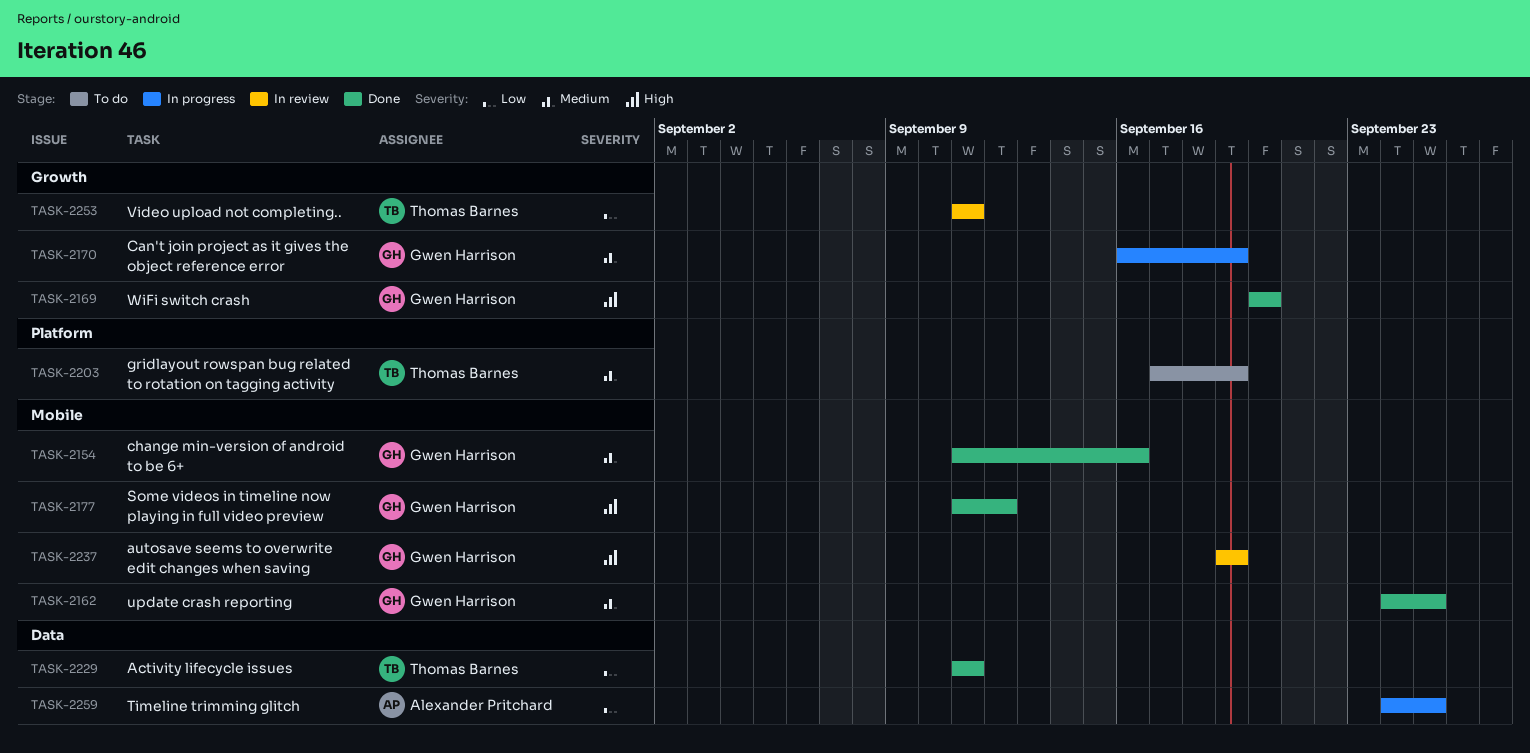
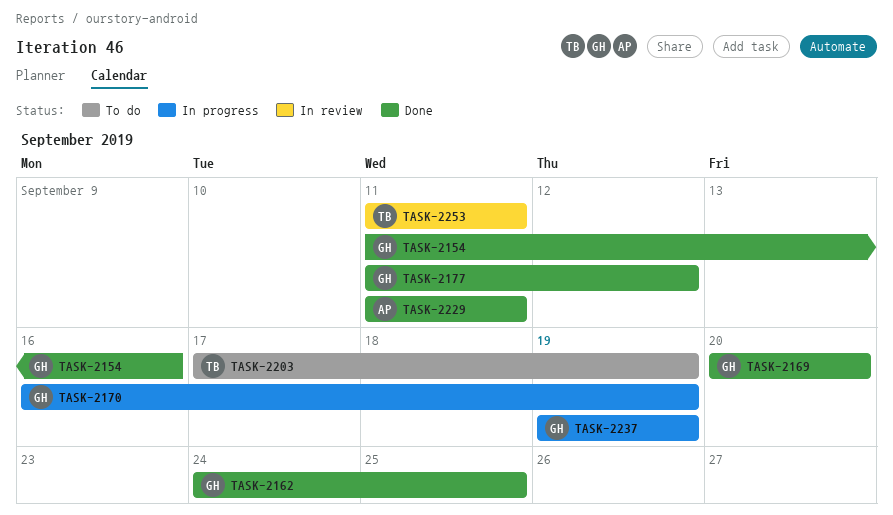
TASK-2229, owner: Thomas Barnes -> Alexander Pritchard
TASK-2237, status: In review -> In progress
TASK-2259: present -> none

